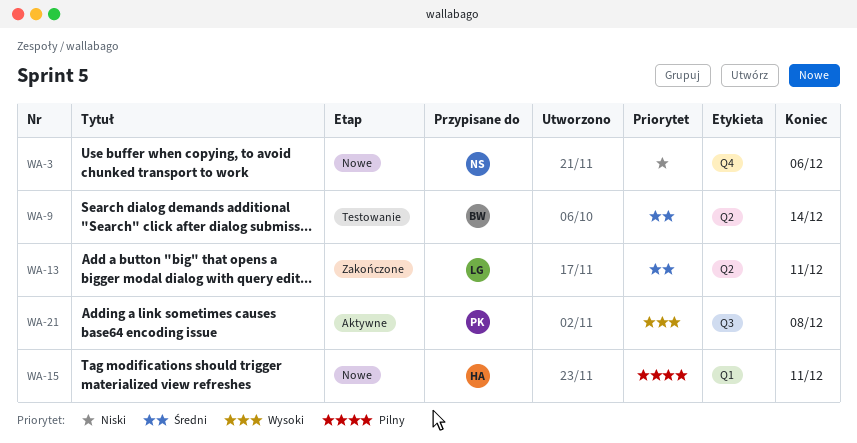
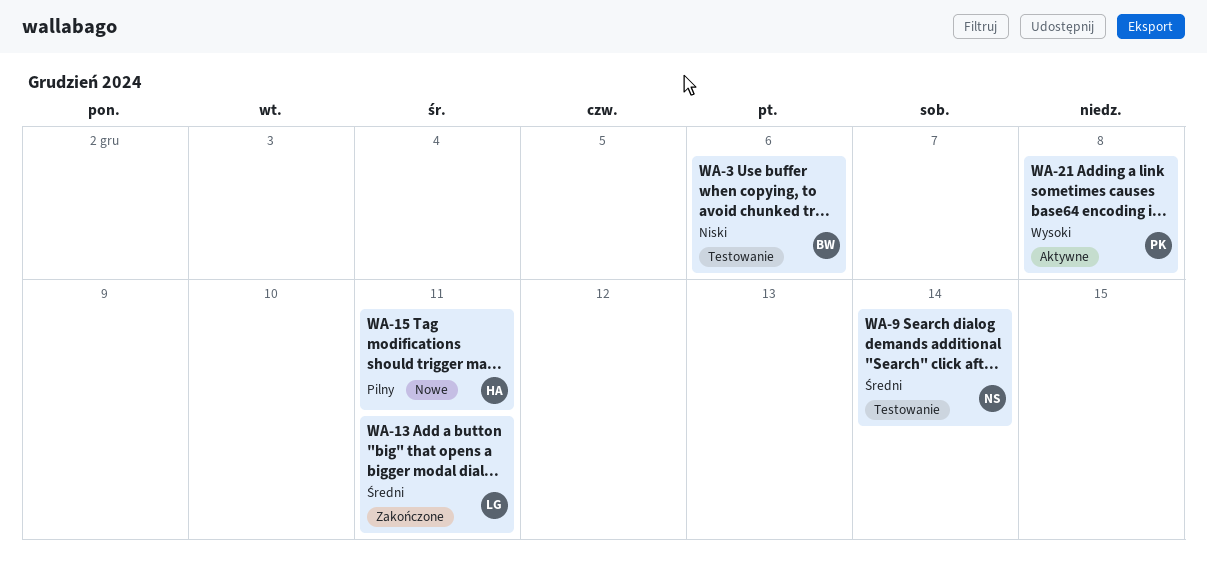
WA-3, status: Nowe -> Testowanie
WA-3, owner: NS -> BW
WA-9, owner: BW -> NS

